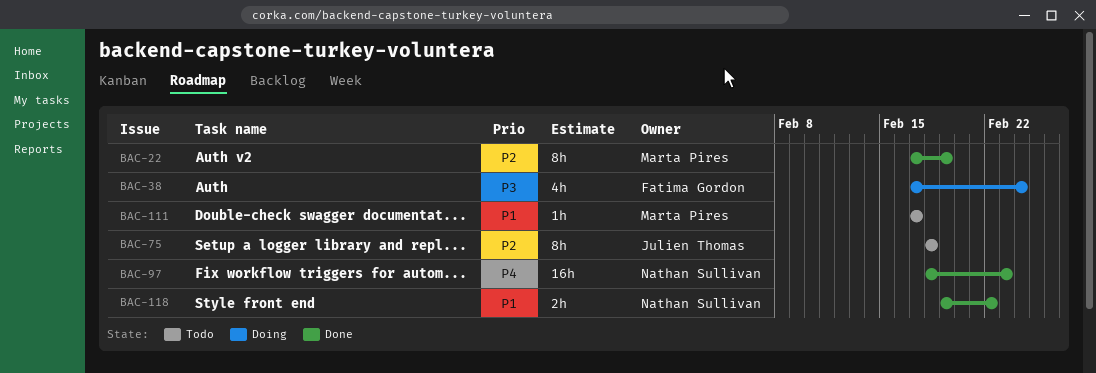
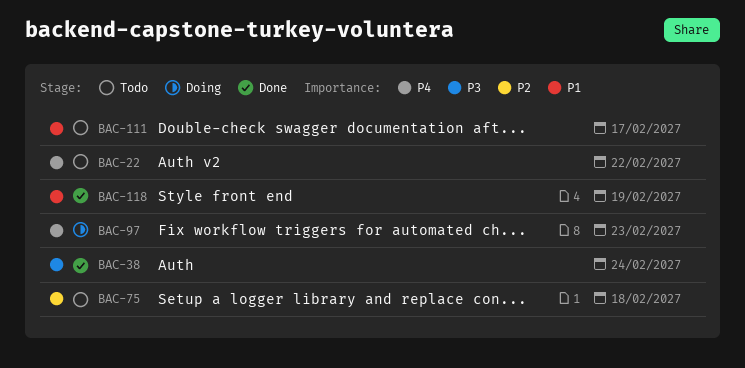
BAC-22, status: Done -> Todo
BAC-22, priority: P2 -> P4
BAC-22, due: Feb 19 -> Feb 22
BAC-38, status: Doing -> Done
BAC-97, status: Done -> Doing
BAC-118, due: Feb 22 -> Feb 19

